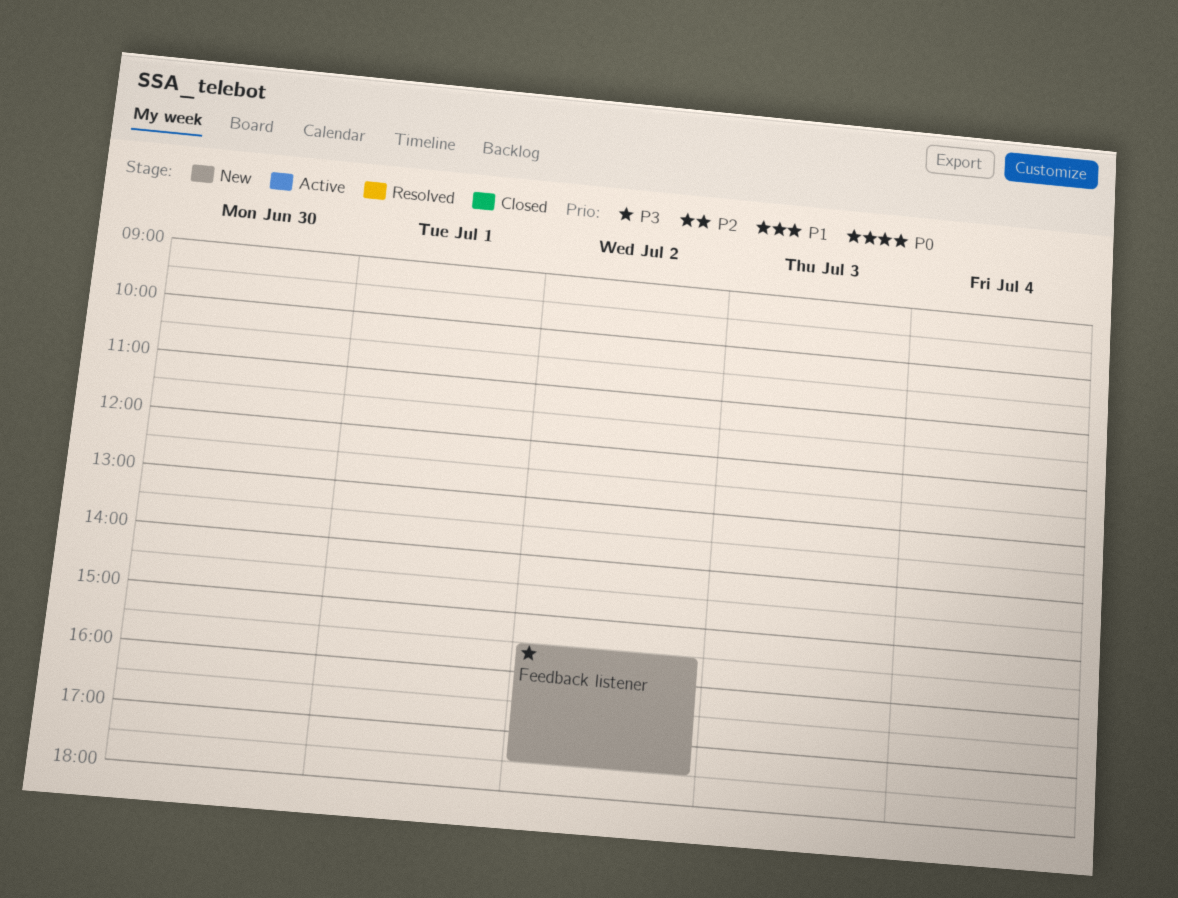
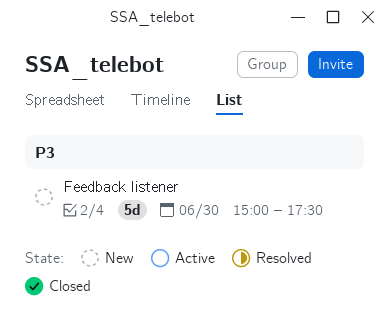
Feedback listener, day: Jul 2 -> Jun 30
Feedback listener, begins: 15:30 -> 15:00

